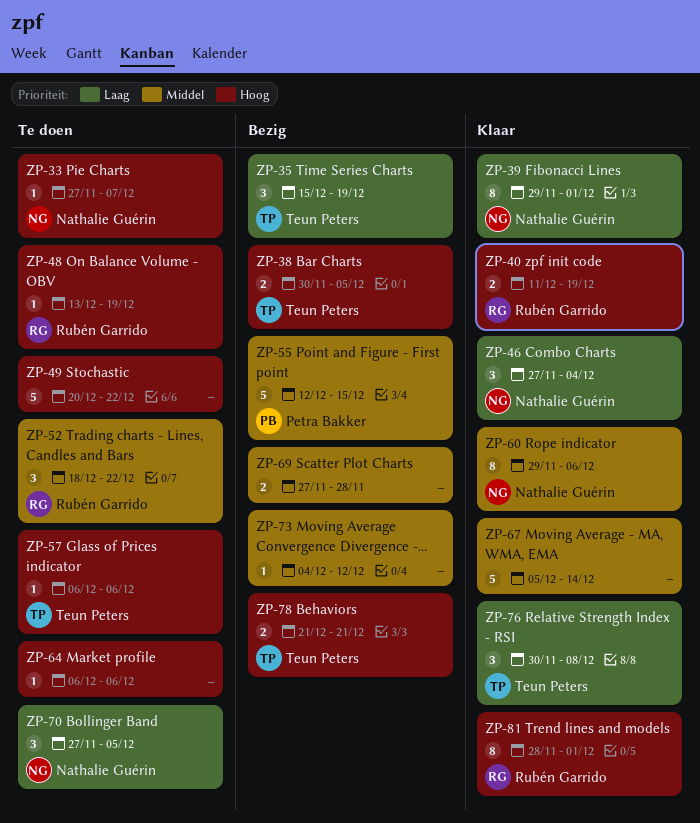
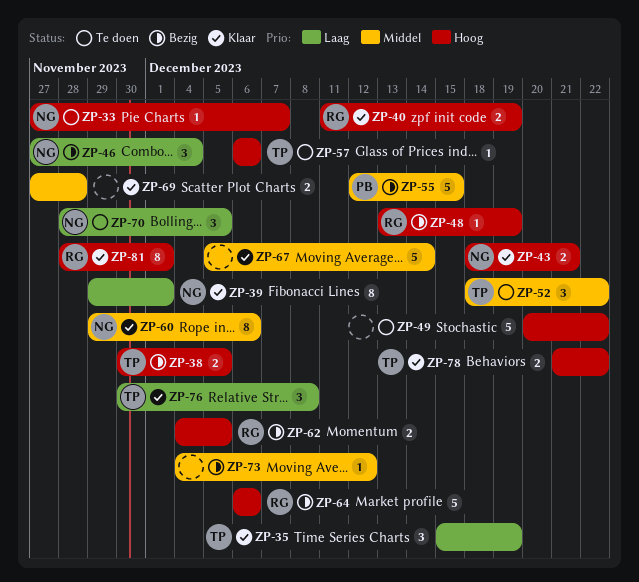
ZP-35, status: Bezig -> Klaar
ZP-43: none -> present
ZP-46, status: Klaar -> Bezig
ZP-48, status: Te doen -> Bezig
ZP-52, owner: Rubén Garrido -> Teun Peters
ZP-62: none -> present
ZP-64, status: Te doen -> Bezig
ZP-64, owner: none -> Rubén Garrido
ZP-64, estimate: 1 -> 5
ZP-69, status: Bezig -> Klaar
ZP-70, start: Nov 27 -> Nov 28
ZP-78, status: Bezig -> Klaar
ZP-78, due: Dec 21 -> Dec 22

